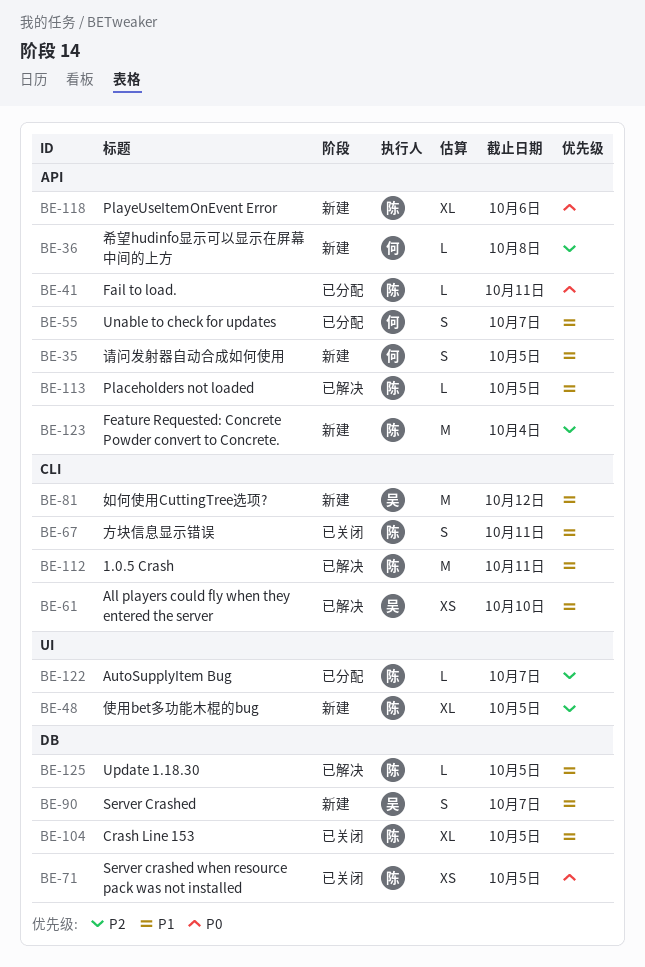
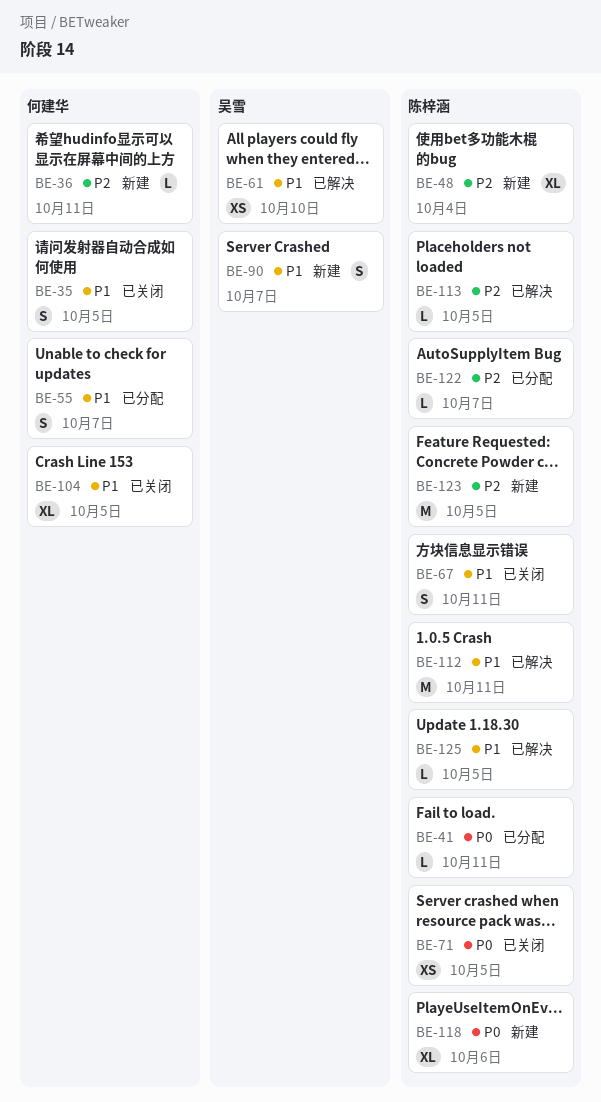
BE-35, status: 新建 -> 已关闭
BE-36, due: Oct 8 -> Oct 11
BE-48, due: Oct 5 -> Oct 4
BE-81: present -> none
BE-104, owner: 陈梓涵 -> 何建华
BE-113, priority: P1 -> P2
BE-123, due: Oct 4 -> Oct 5

